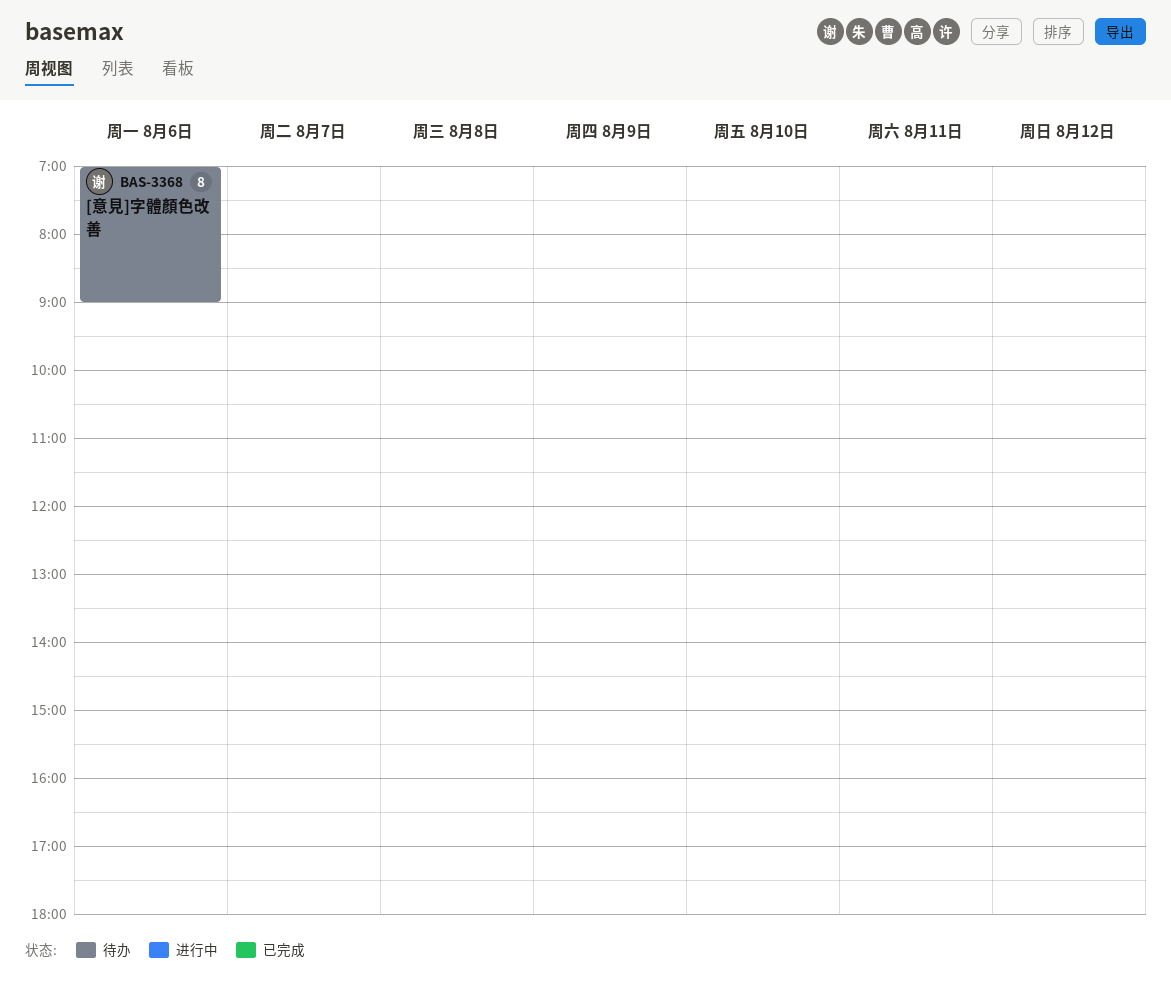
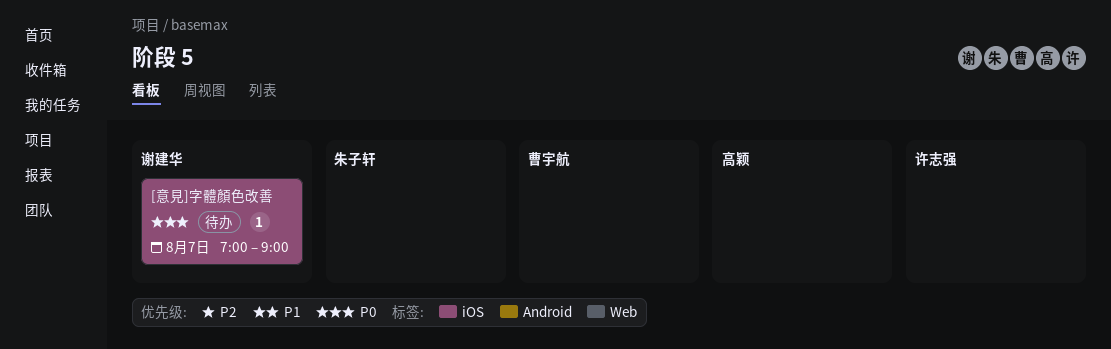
[意見]字體顏色改善, estimate: 8 -> 1
[意見]字體顏色改善, day: Aug 6 -> Aug 7

